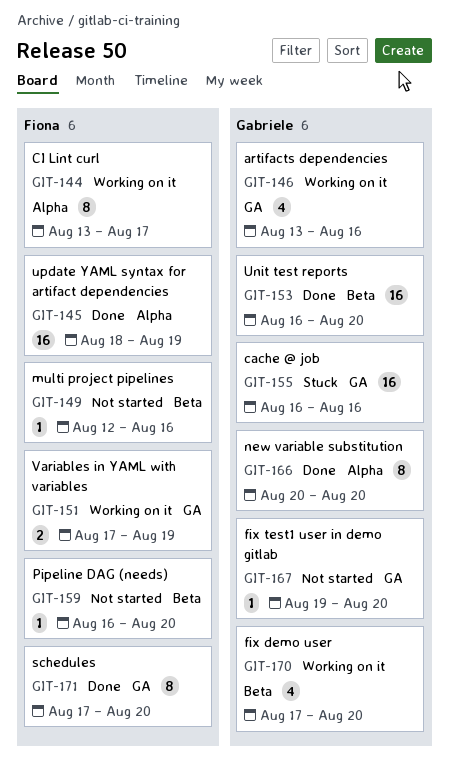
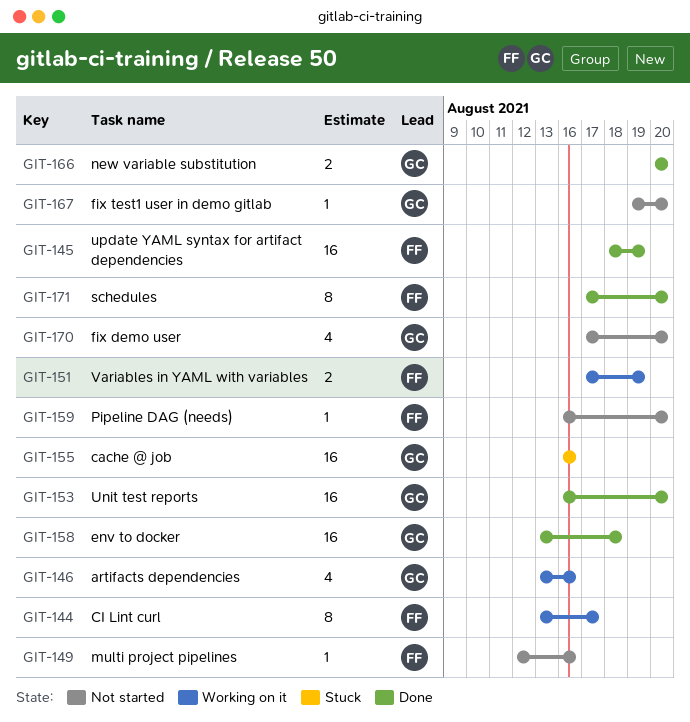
GIT-158: none -> present
GIT-166, estimate: 8 -> 2
GIT-170, status: Working on it -> Not started

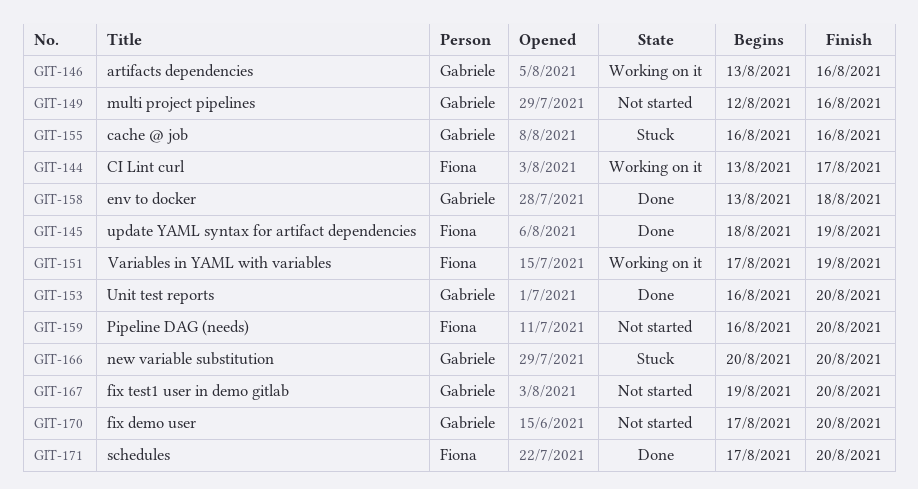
GIT-149, owner: Fiona -> Gabriele
GIT-166, status: Done -> Stuck

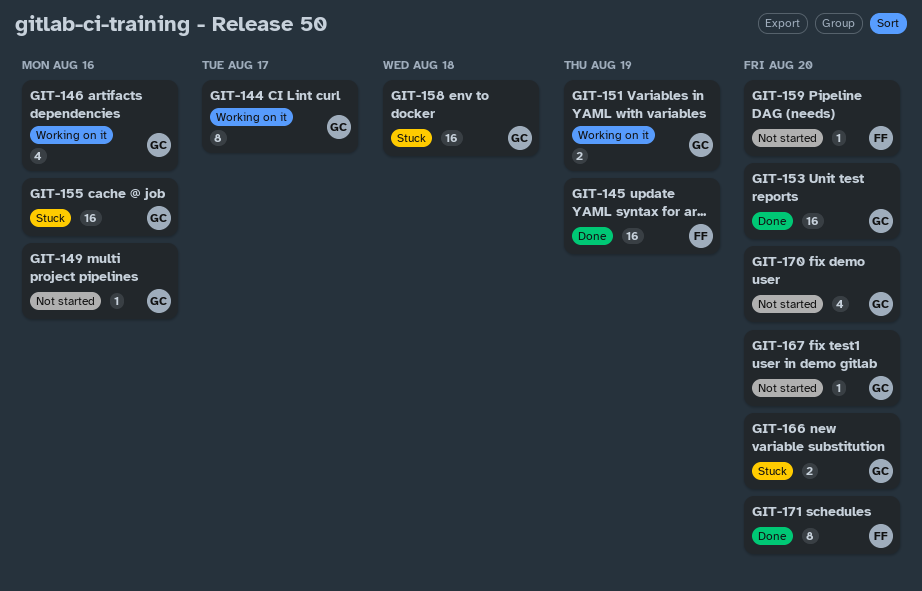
GIT-144, owner: Fiona -> Gabriele
GIT-151, owner: Fiona -> Gabriele
GIT-158, status: Done -> Stuck

